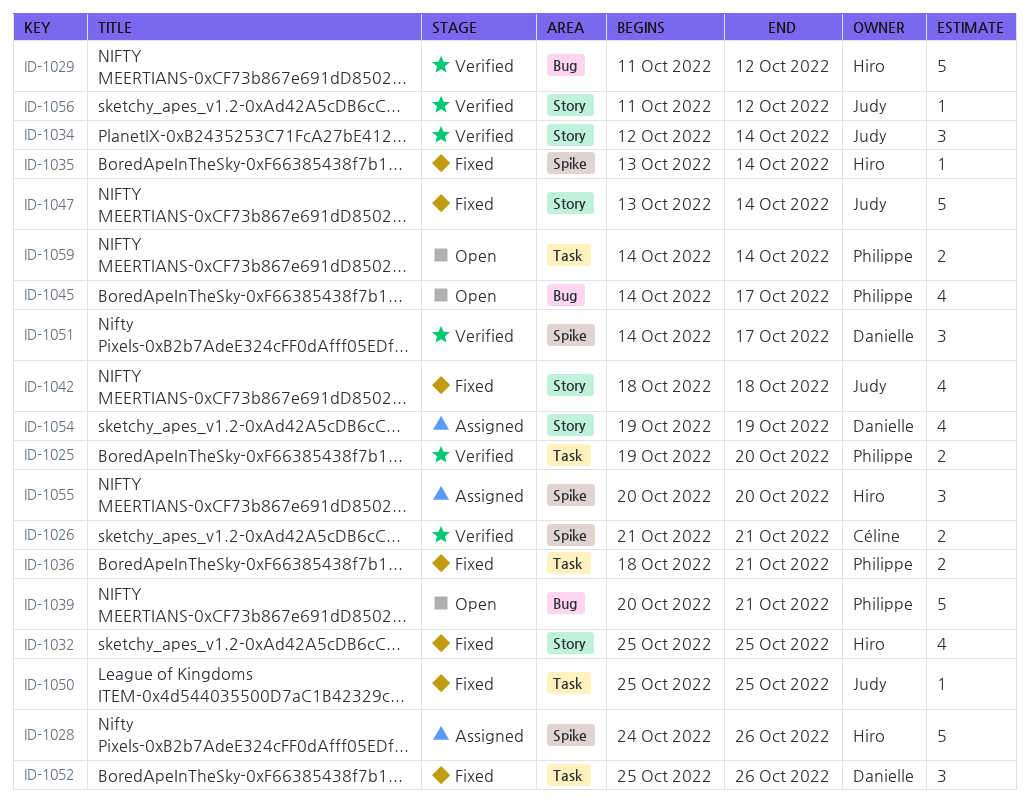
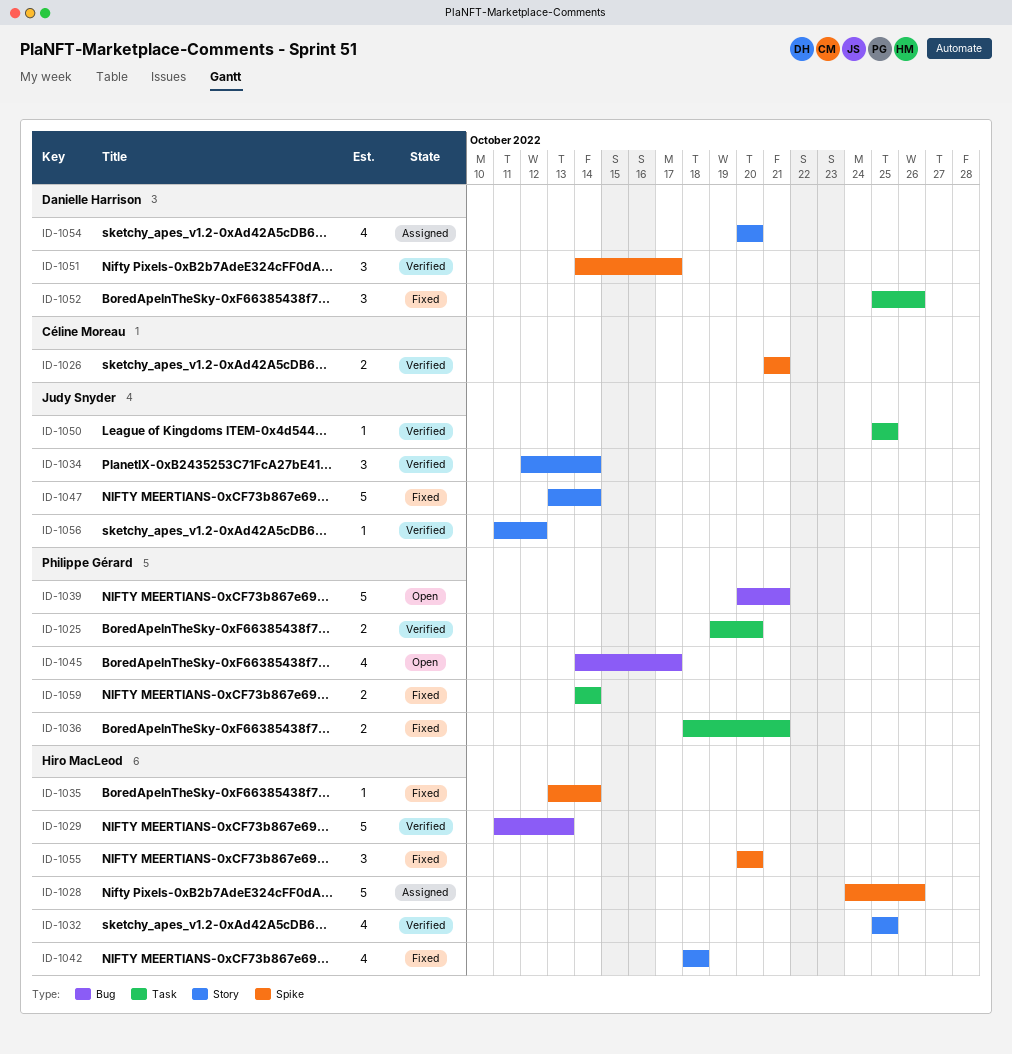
ID-1029, due: Oct 12 -> Oct 13
ID-1032, status: Fixed -> Verified
ID-1042, owner: Judy Snyder -> Hiro MacLeod
ID-1050, status: Fixed -> Verified
ID-1054, start: Oct 19 -> Oct 20
ID-1054, due: Oct 19 -> Oct 20
ID-1055, status: Assigned -> Fixed
ID-1059, status: Open -> Fixed

